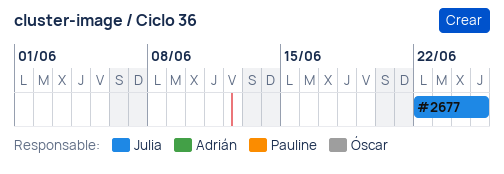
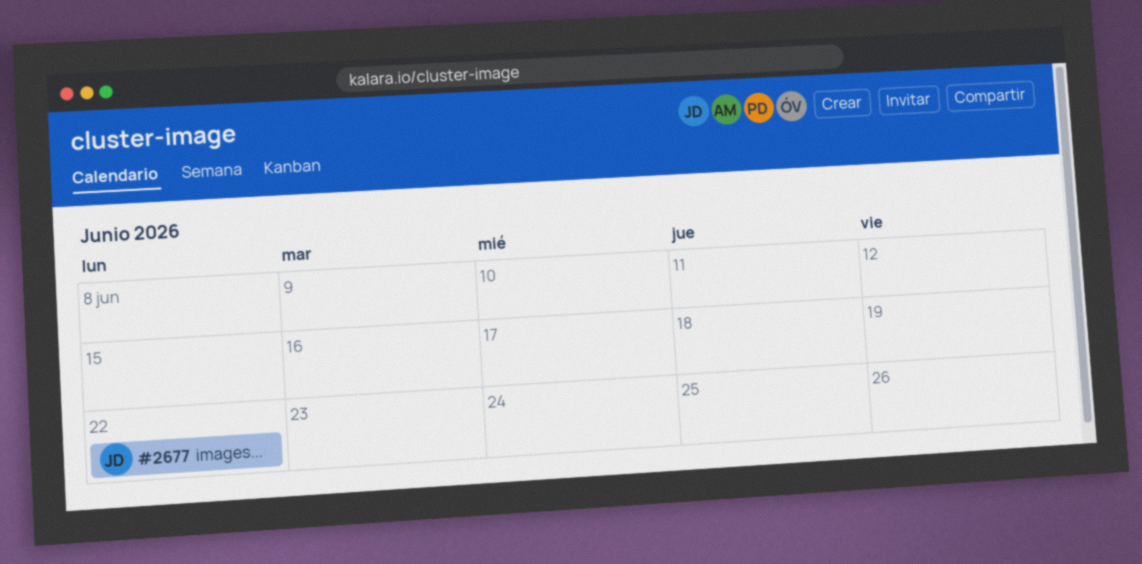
#2677, due: Jun 25 -> Jun 22

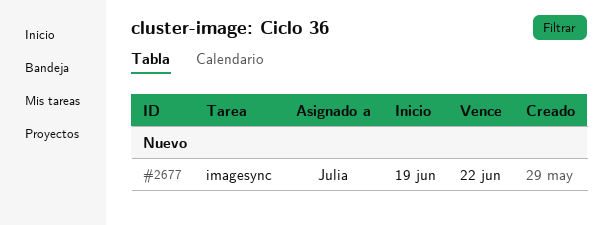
#2677, start: Jun 22 -> Jun 19

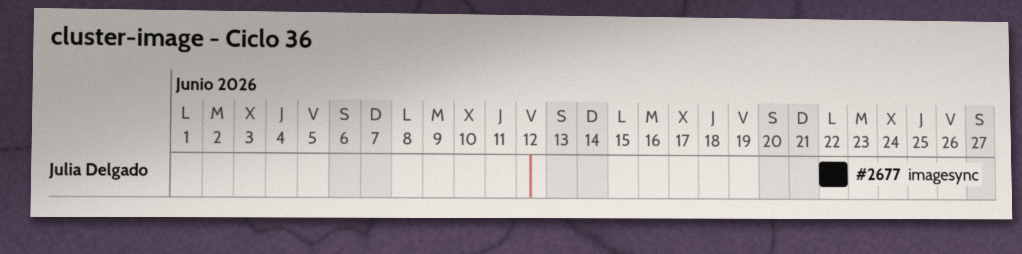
#2677, start: Jun 19 -> Jun 22

